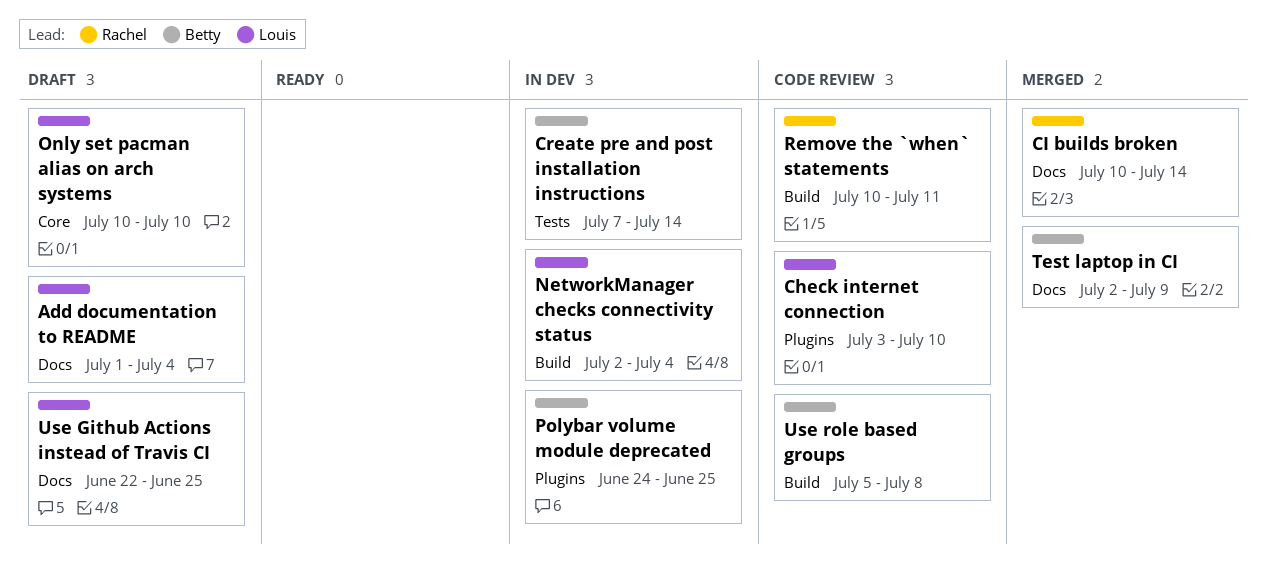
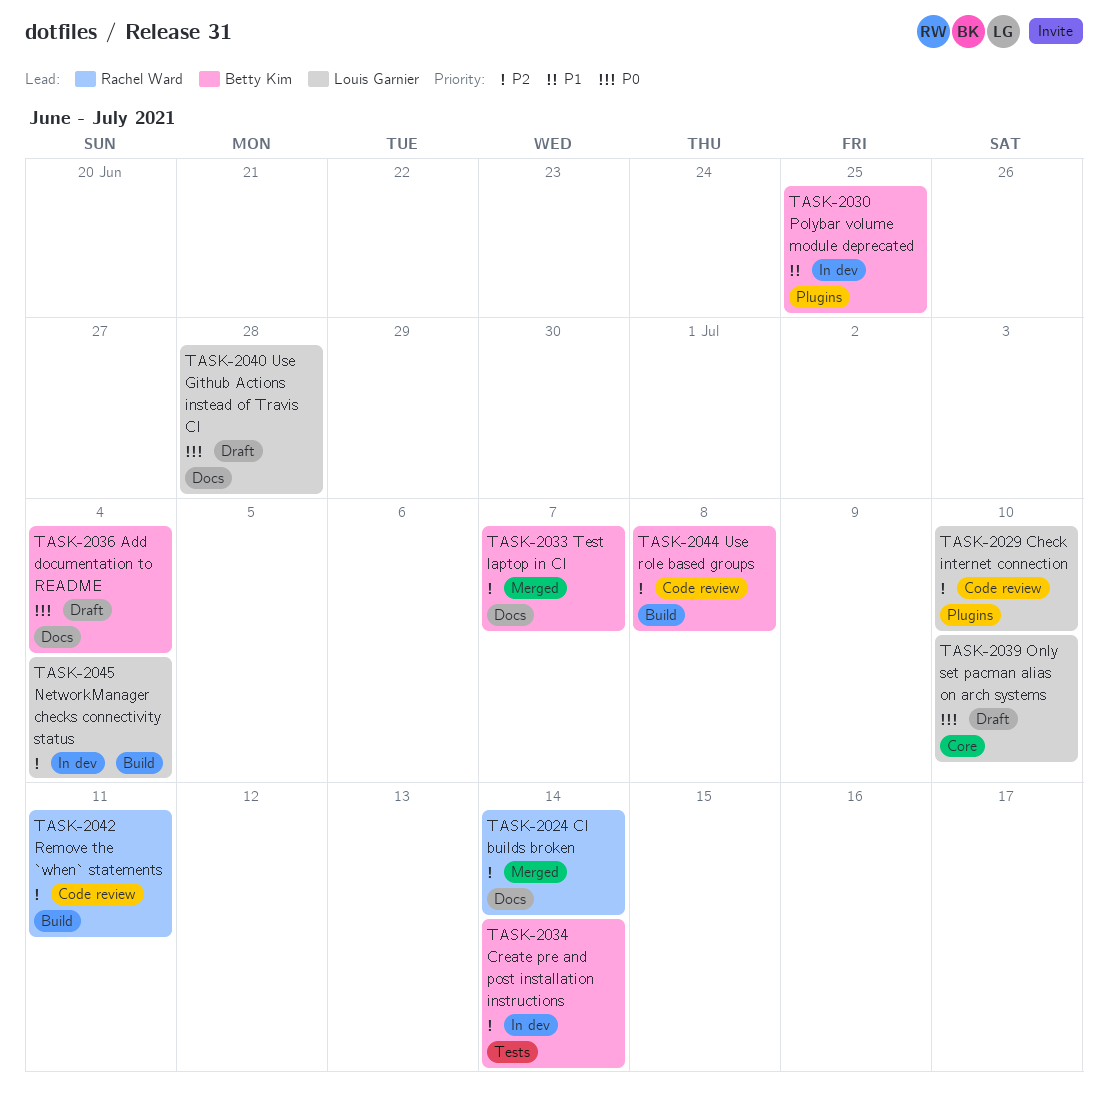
Add documentation to README, owner: Louis Garnier -> Betty Kim
Test laptop in CI, due: Jul 9 -> Jul 7
Use Github Actions instead of Travis CI, due: Jun 25 -> Jun 28

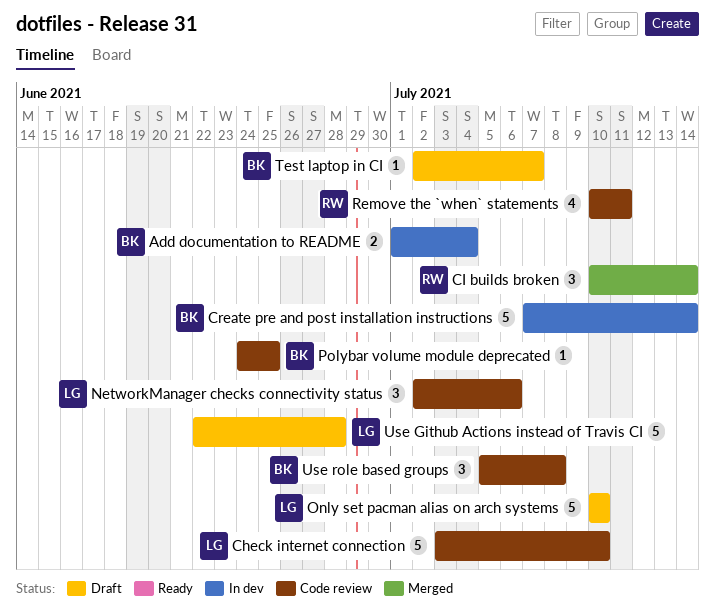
Add documentation to README, status: Draft -> In dev
NetworkManager checks connectivity status, status: In dev -> Code review
NetworkManager checks connectivity status, due: Jul 4 -> Jul 6
Polybar volume module deprecated, status: In dev -> Code review
Test laptop in CI, status: Merged -> Draft

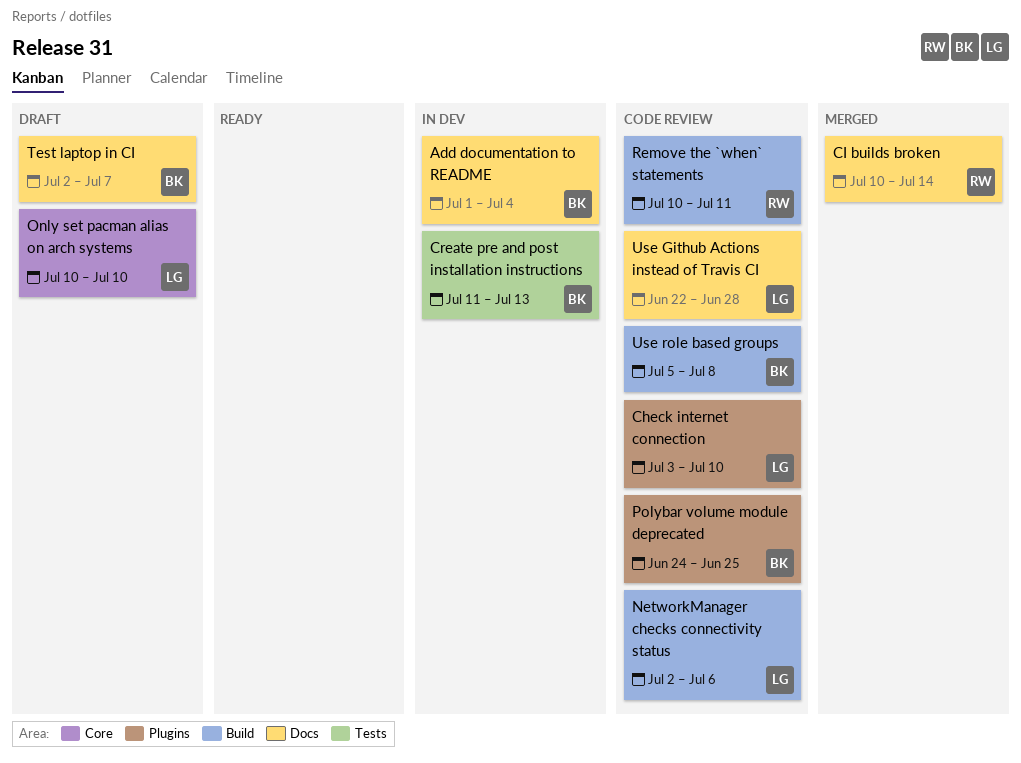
Create pre and post installation instructions, start: Jul 7 -> Jul 11
Create pre and post installation instructions, due: Jul 14 -> Jul 13
Use Github Actions instead of Travis CI, status: Draft -> Code review

